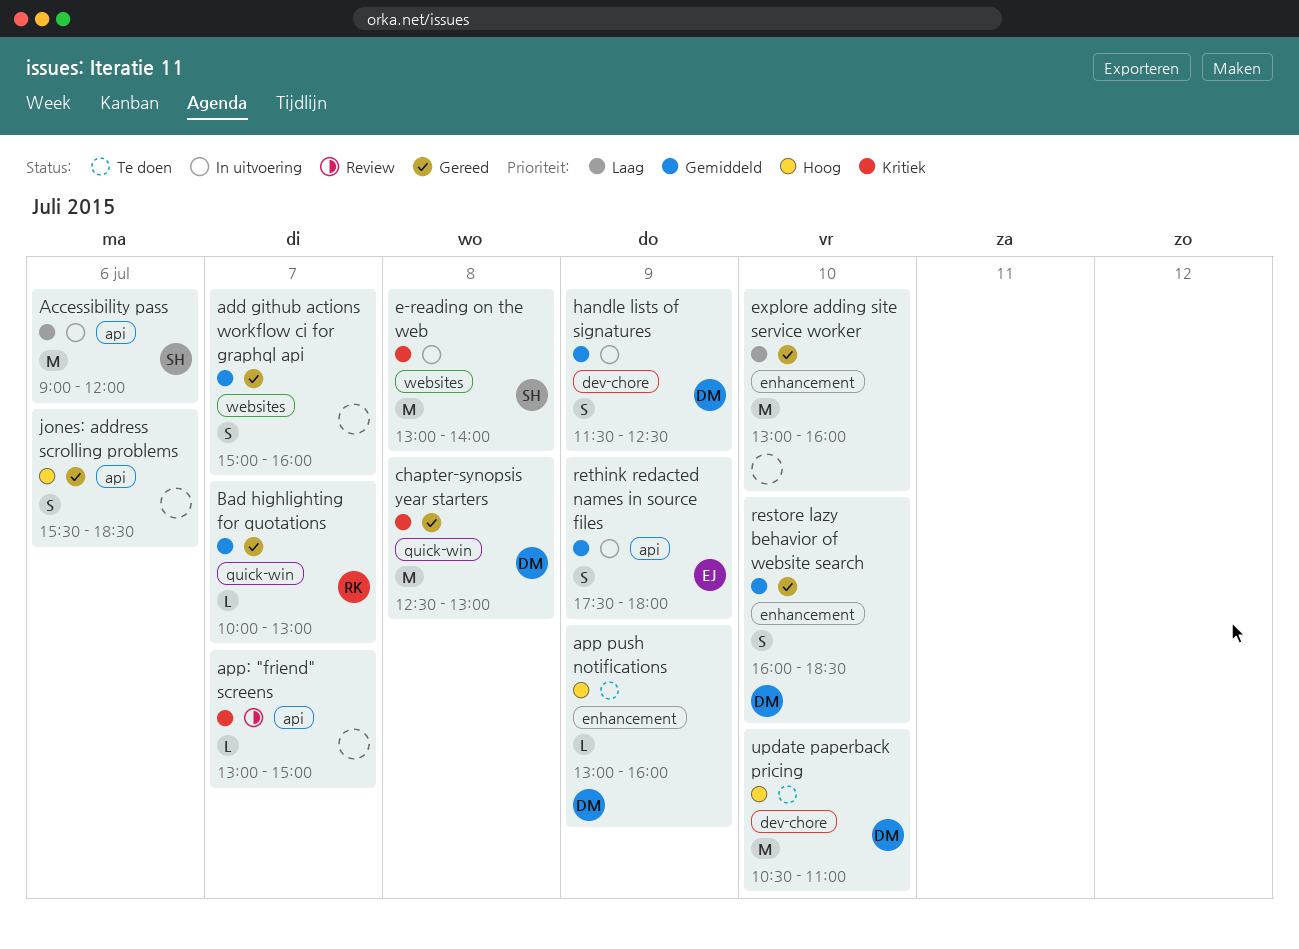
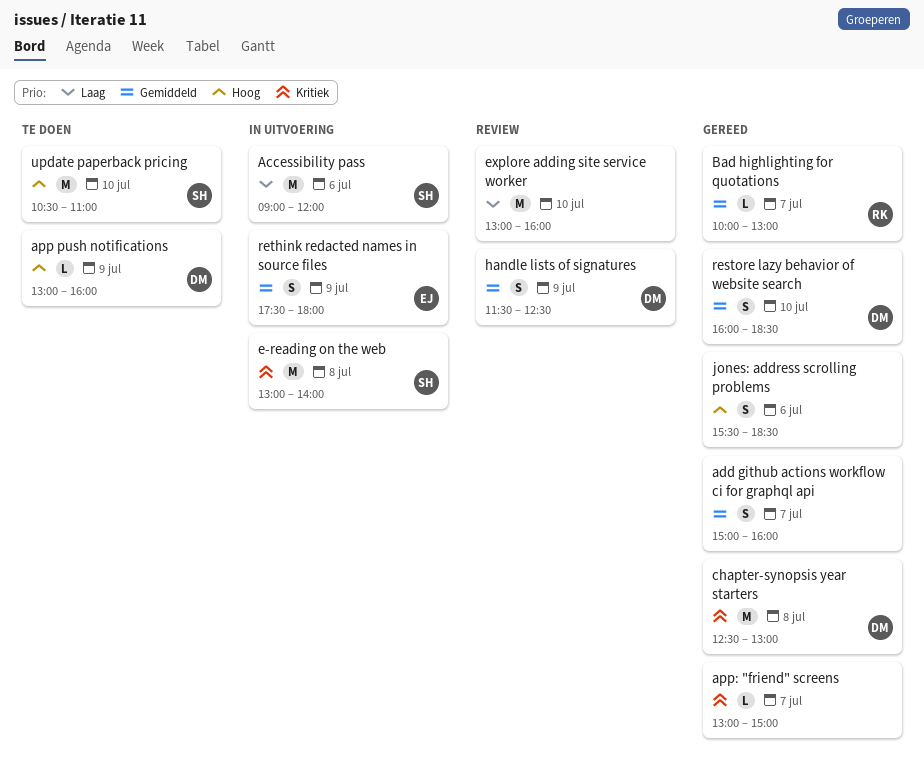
app: "friend" screens, status: Review -> Gereed
explore adding site service worker, status: Gereed -> Review
handle lists of signatures, status: In uitvoering -> Review
update paperback pricing, owner: DM -> SH

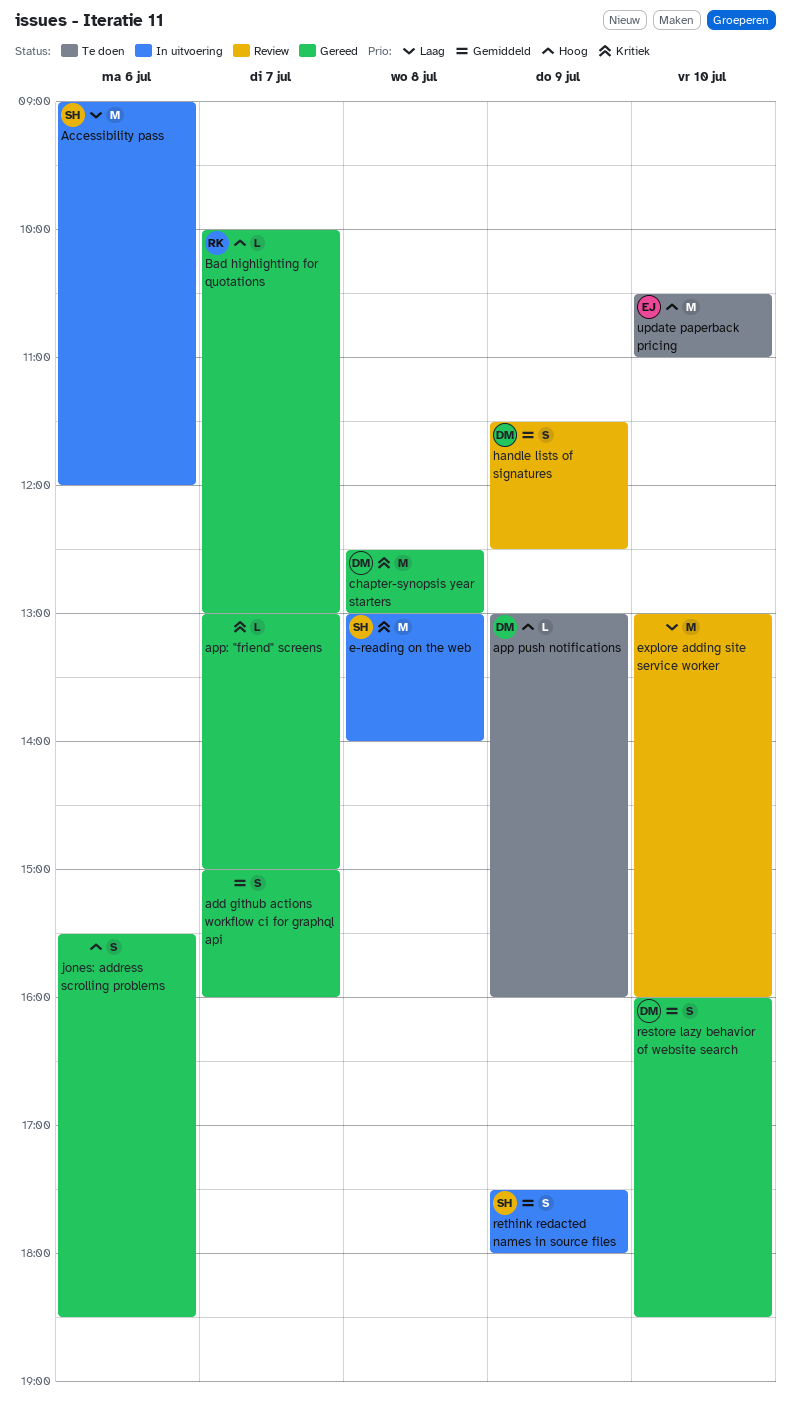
Bad highlighting for quotations, priority: Gemiddeld -> Hoog
rethink redacted names in source files, owner: EJ -> SH
update paperback pricing, owner: SH -> EJ

